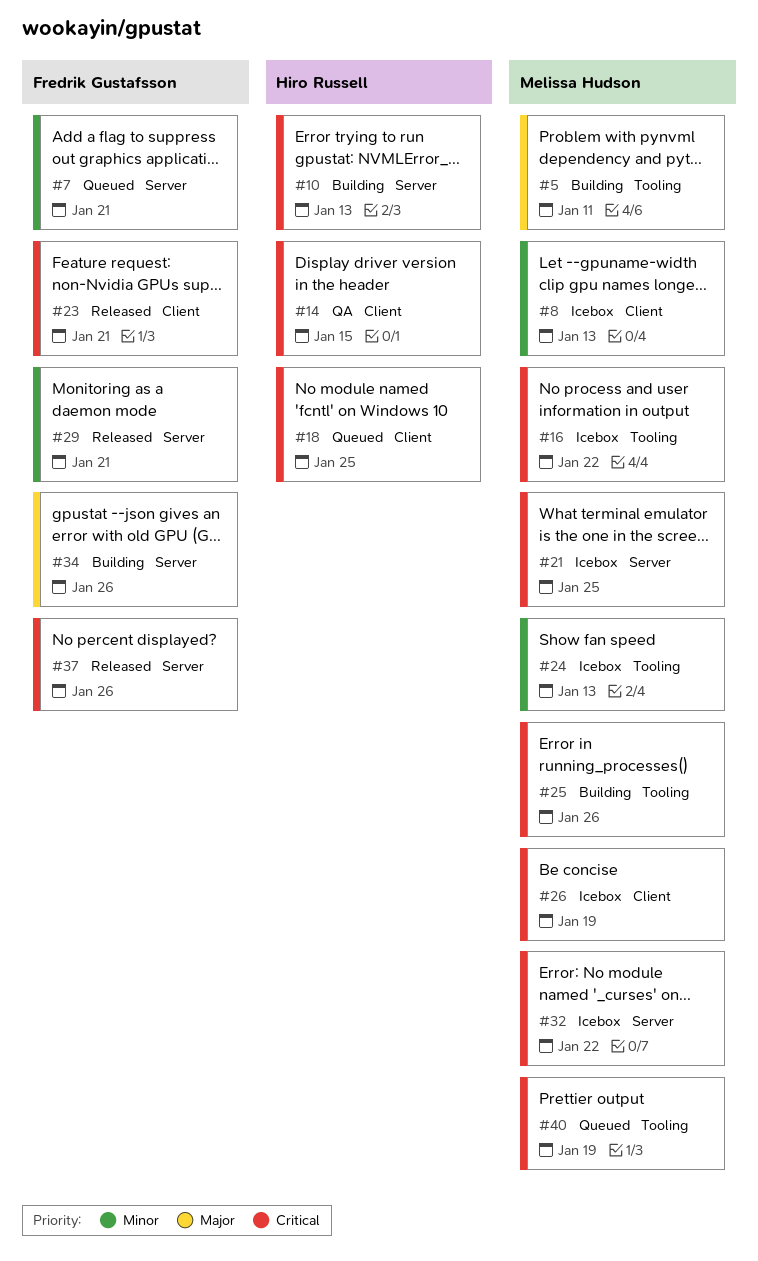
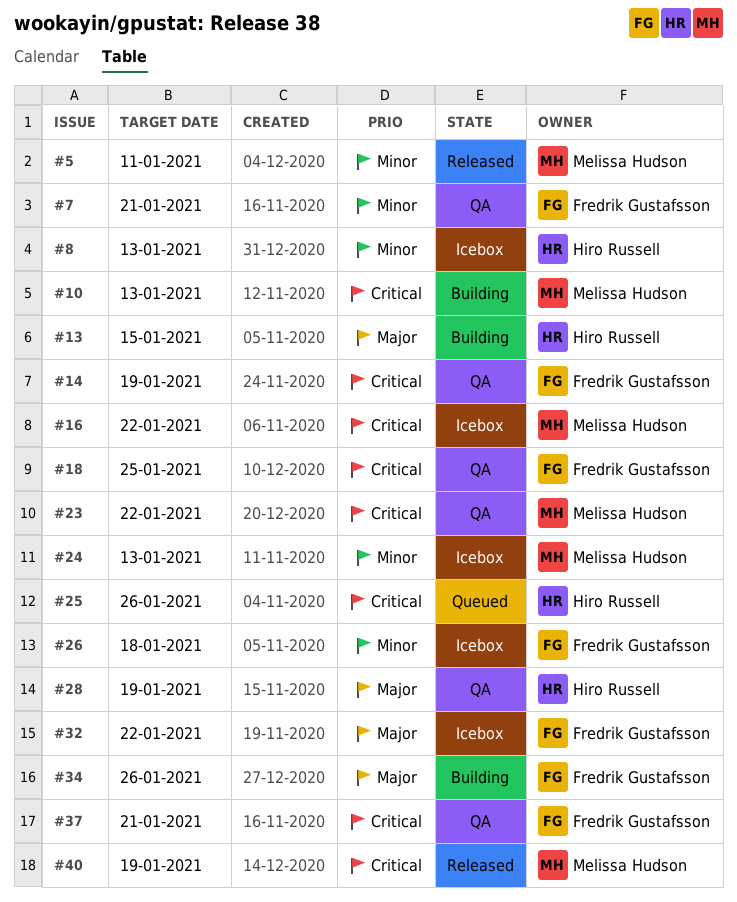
#5, status: Building -> Released
#5, priority: Major -> Minor
#7, status: Queued -> QA
#8, owner: Melissa Hudson -> Hiro Russell
#10, owner: Hiro Russell -> Melissa Hudson
#13: none -> present
#14, owner: Hiro Russell -> Fredrik Gustafsson
#14, due: Jan 15 -> Jan 19
#18, status: Queued -> QA
#18, owner: Hiro Russell -> Fredrik Gustafsson
#21: present -> none
#23, status: Released -> QA
#23, owner: Fredrik Gustafsson -> Melissa Hudson
#23, due: Jan 21 -> Jan 22
#25, status: Building -> Queued
#25, owner: Melissa Hudson -> Hiro Russell
#26, owner: Melissa Hudson -> Fredrik Gustafsson
#26, priority: Critical -> Minor
#26, due: Jan 19 -> Jan 18
#28: none -> present
#29: present -> none
#32, owner: Melissa Hudson -> Fredrik Gustafsson
#32, priority: Critical -> Major
#37, status: Released -> QA
#37, due: Jan 26 -> Jan 21
#40, status: Queued -> Released

